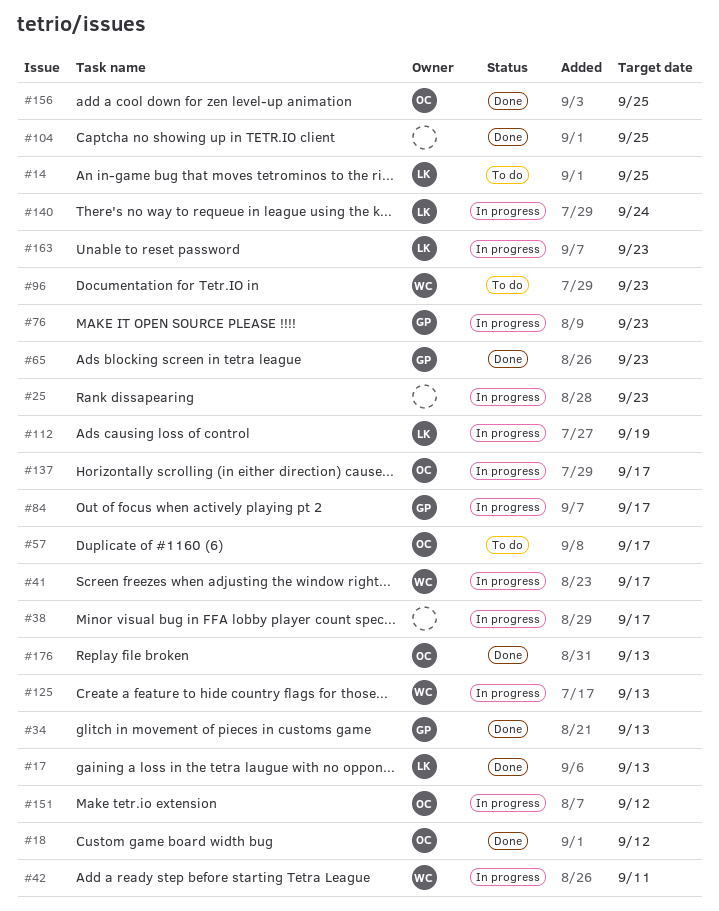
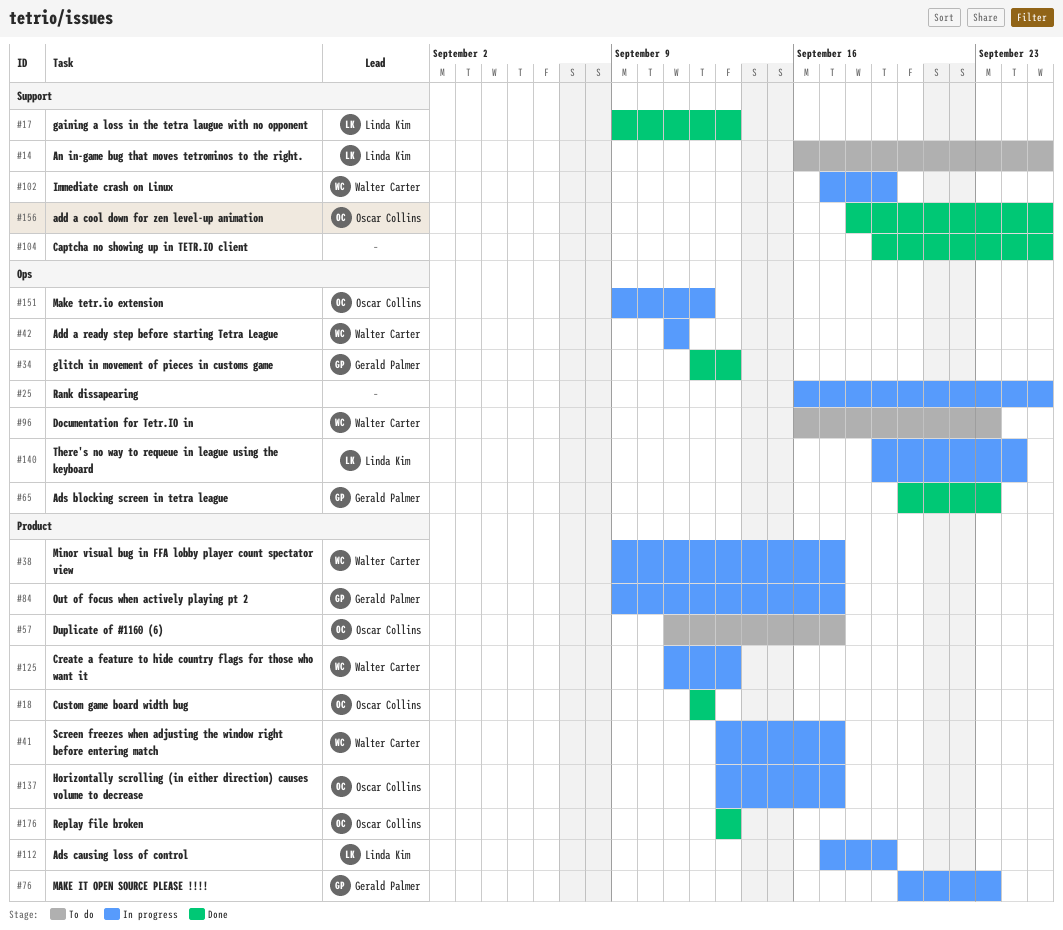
#25, due: Sep 23 -> Sep 25
#38, owner: none -> Walter Carter
#102: none -> present
#163: present -> none

